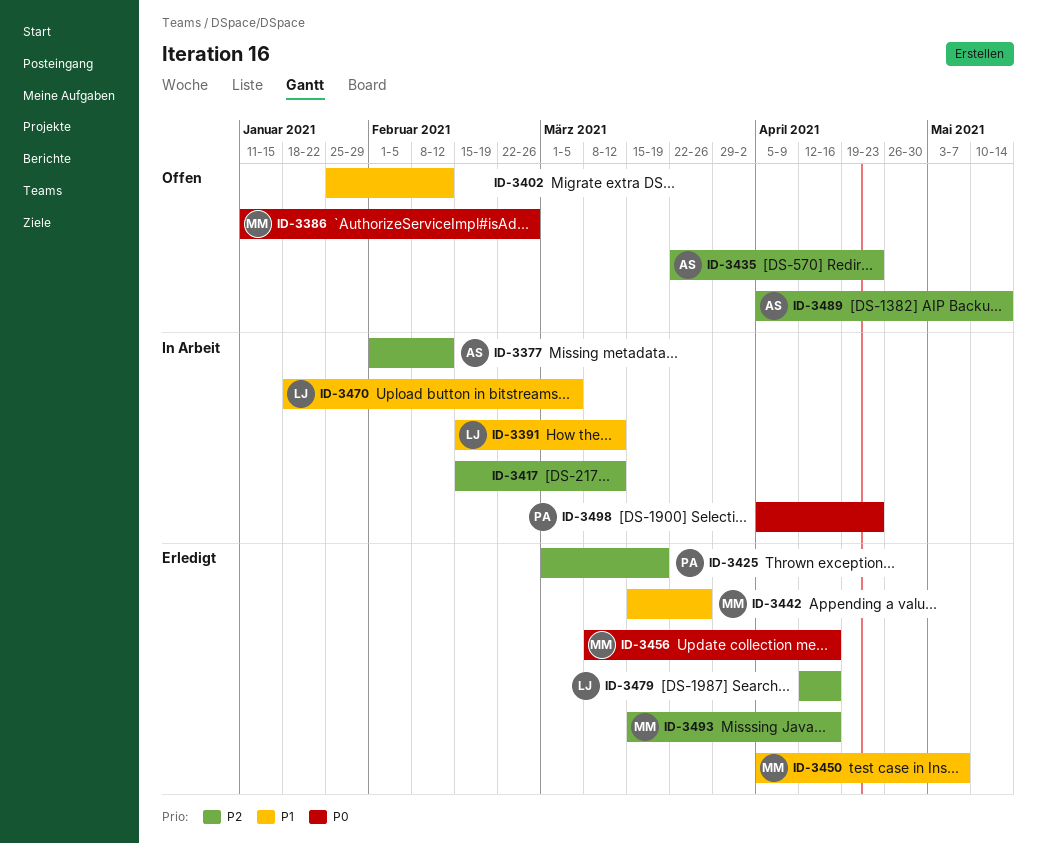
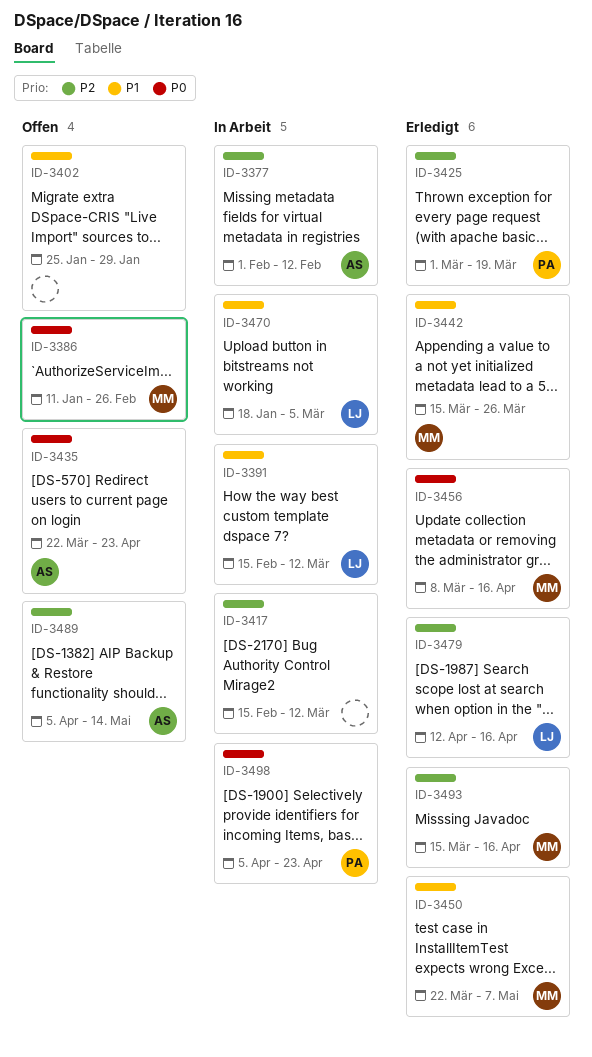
ID-3402, due: Feb 12 -> Jan 29
ID-3435, priority: P2 -> P0
ID-3450, start: Apr 5 -> Mar 22

